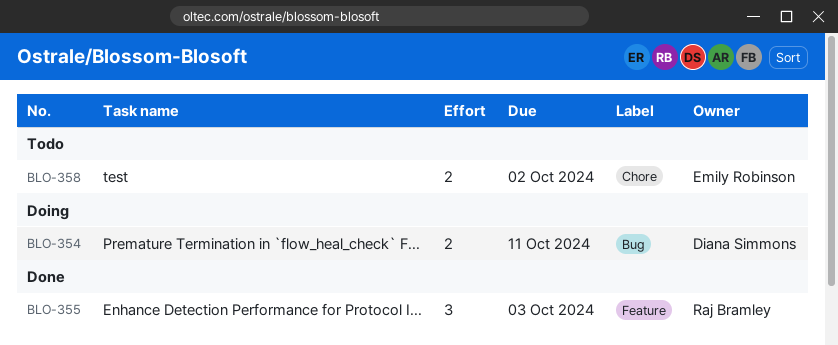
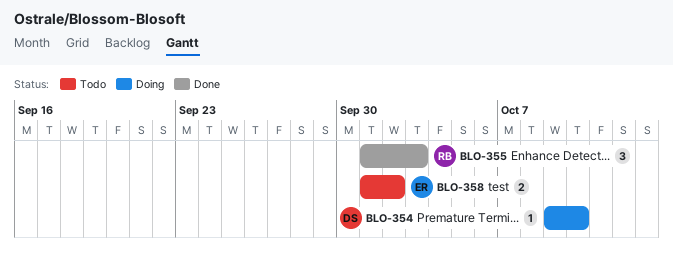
BLO-354, estimate: 2 -> 1
BLO-354, due: Oct 11 -> Oct 10

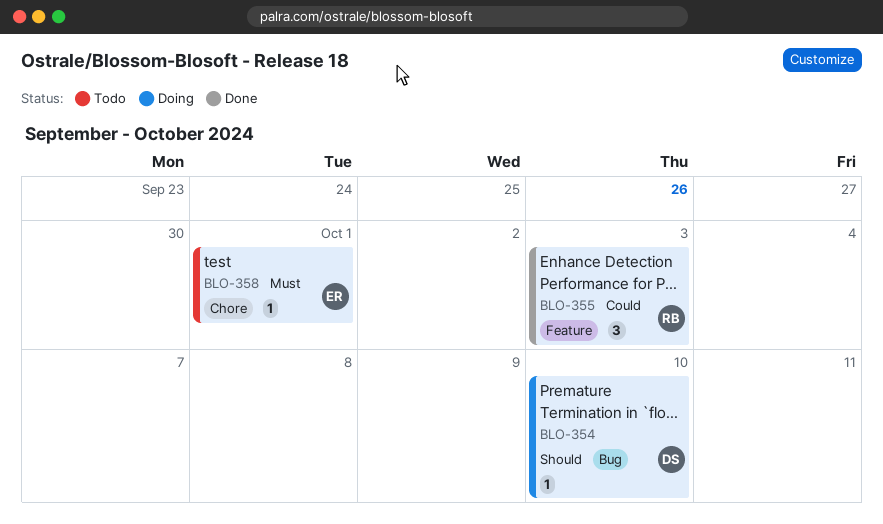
BLO-358, estimate: 2 -> 1
BLO-358, due: Oct 2 -> Oct 1

